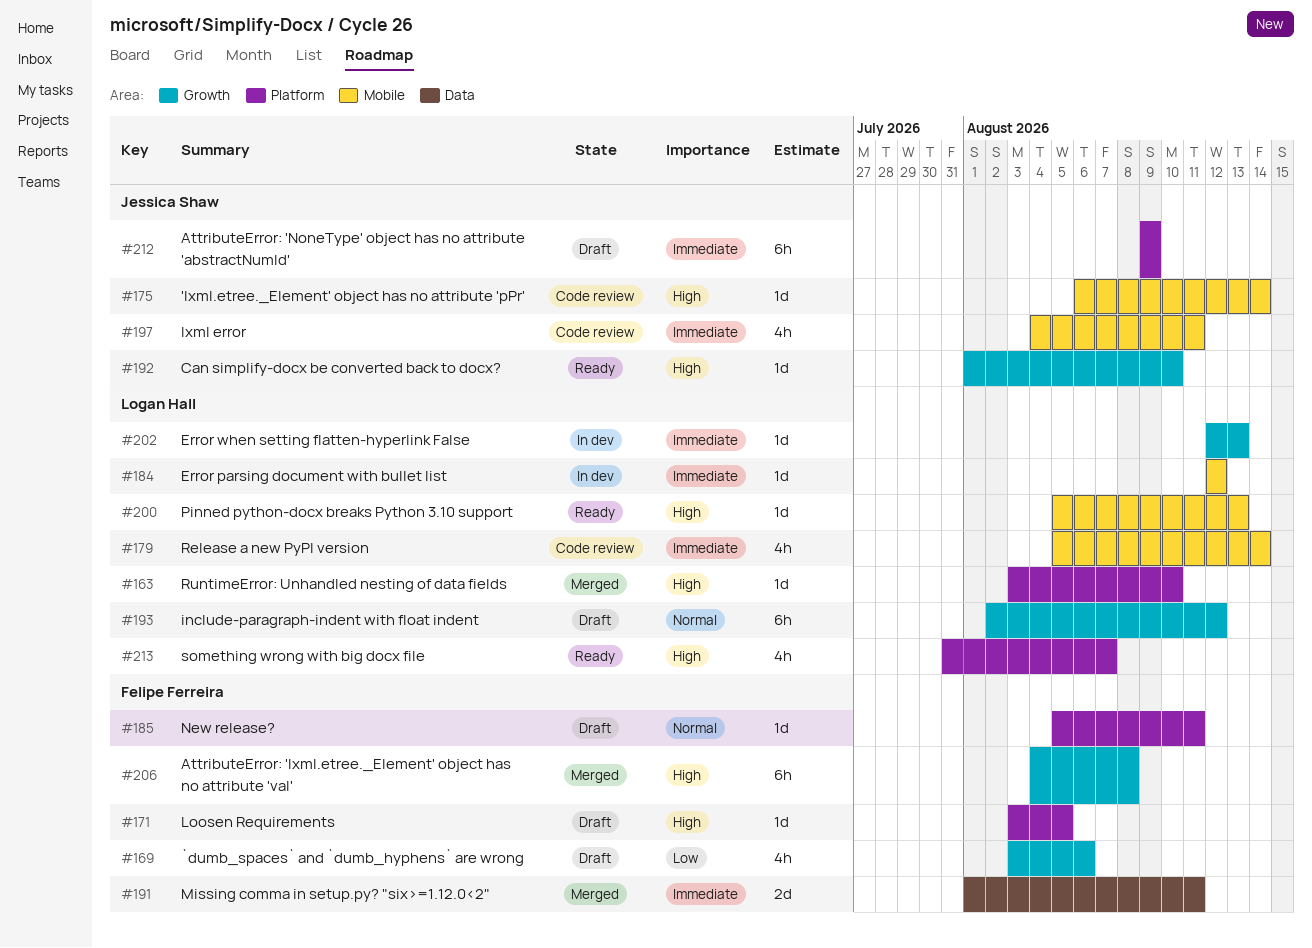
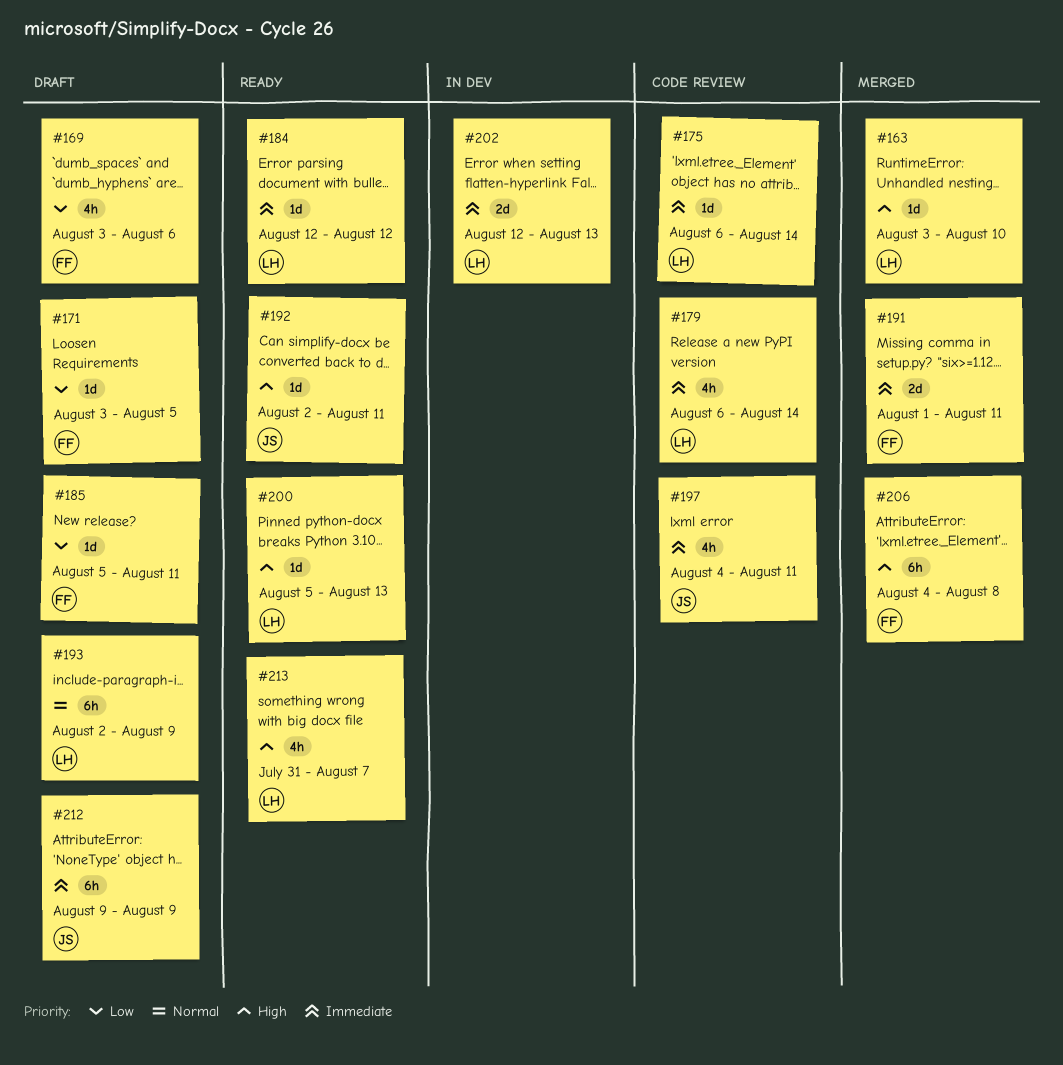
#171, priority: High -> Low
#175, owner: Jessica Shaw -> Logan Hall
#175, priority: High -> Immediate
#179, start: Aug 5 -> Aug 6
#184, status: In dev -> Ready
#185, priority: Normal -> Low
#192, start: Aug 1 -> Aug 2
#192, due: Aug 10 -> Aug 11
#193, due: Aug 12 -> Aug 9
#202, estimate: 1d -> 2d

